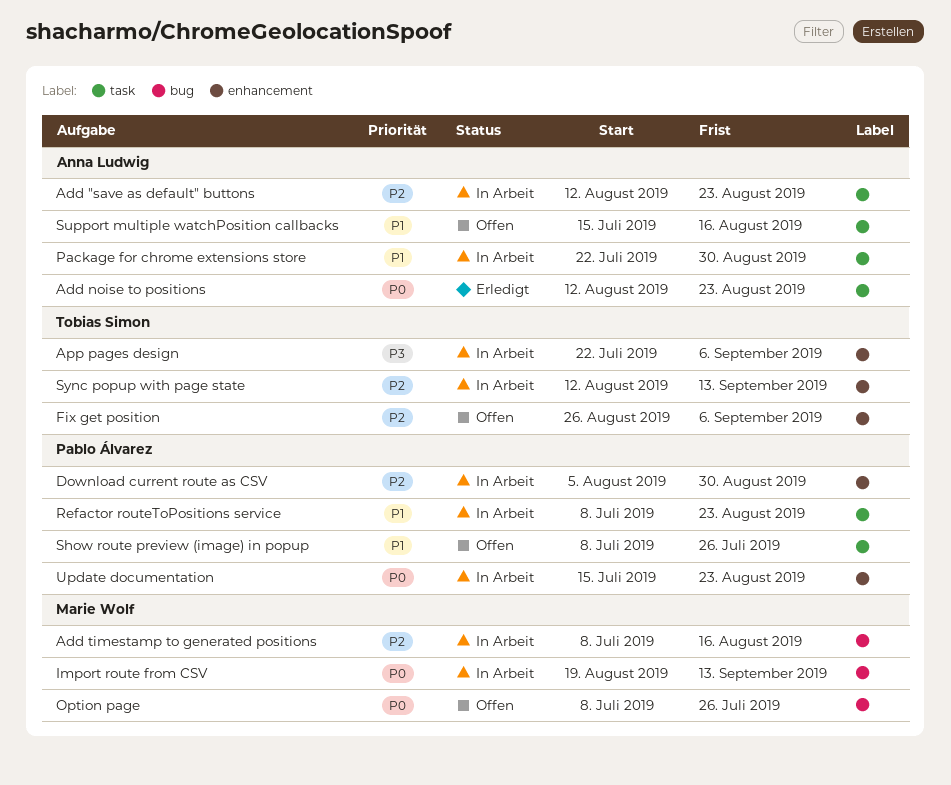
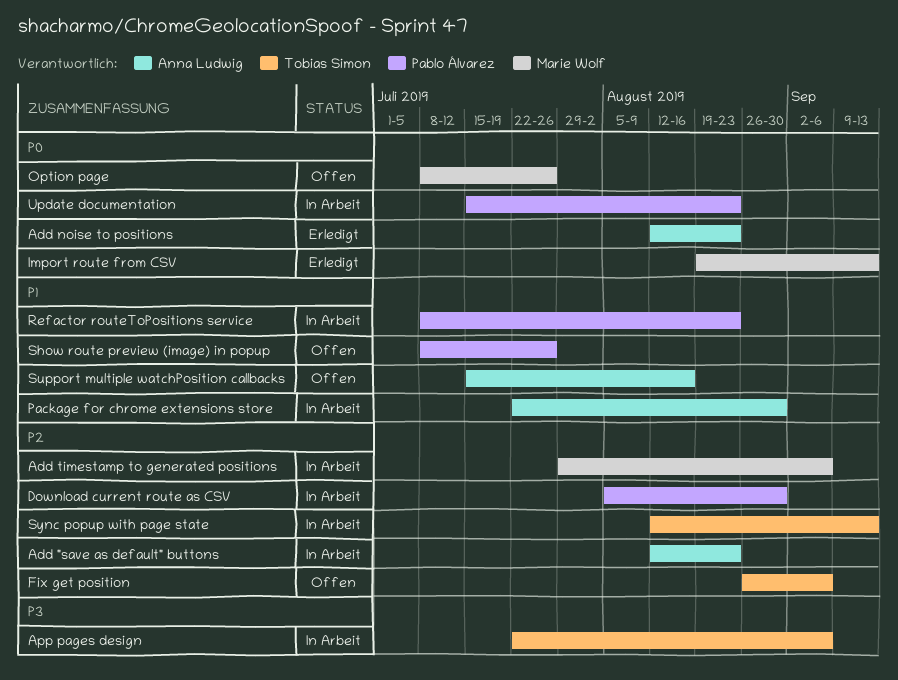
Add timestamp to generated positions, start: Jul 8 -> Jul 29
Add timestamp to generated positions, due: Aug 16 -> Sep 6
Import route from CSV, status: In Arbeit -> Erledigt

